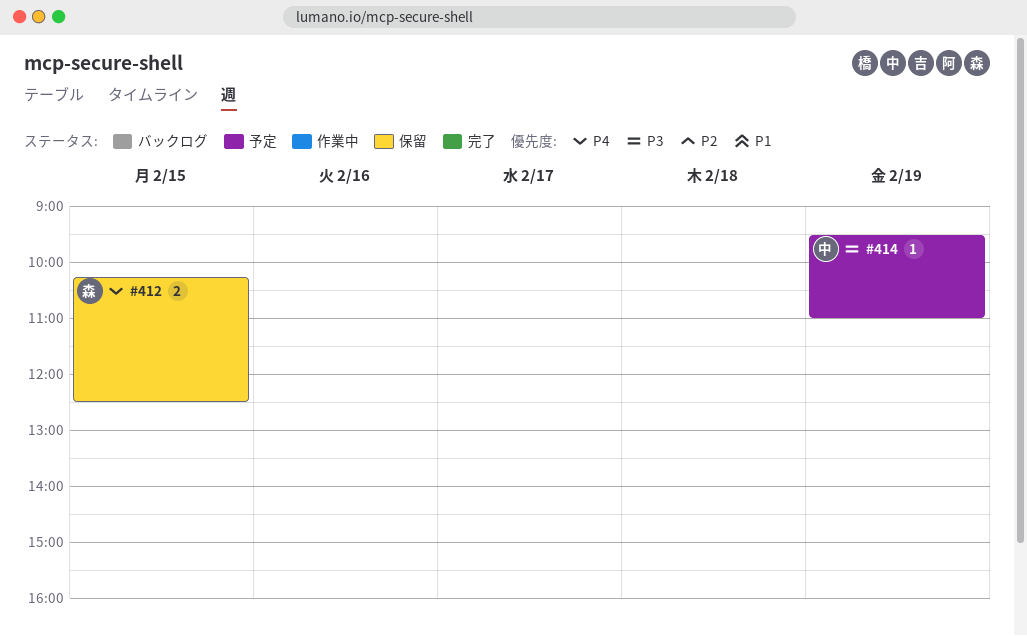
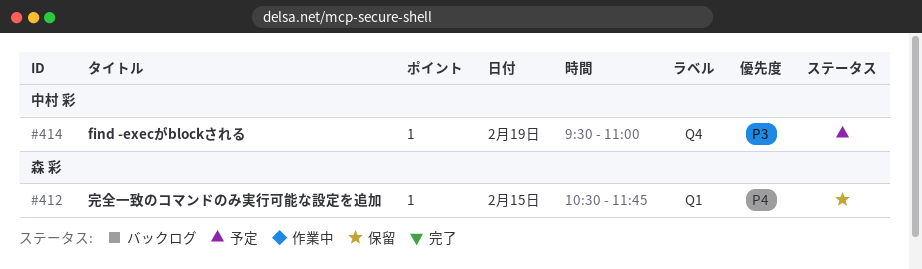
#412, estimate: 2 -> 1
#412, begins: 10:15 -> 10:30
#412, ends: 12:30 -> 11:45

